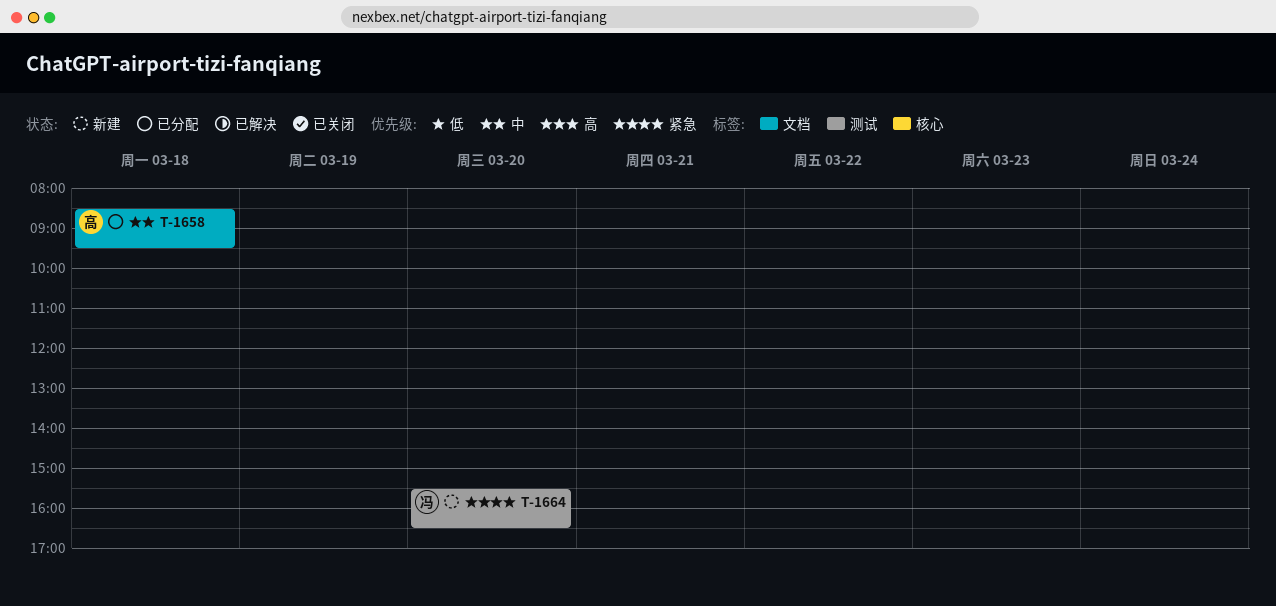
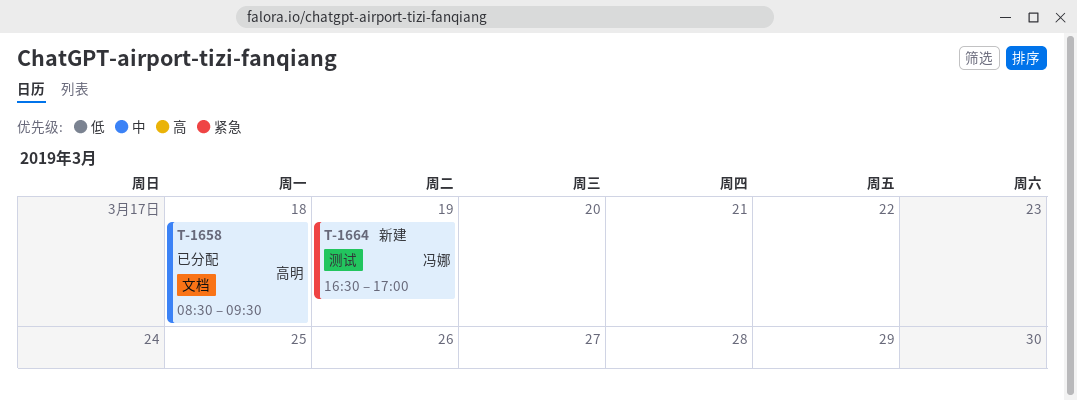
T-1664, day: Mar 20 -> Mar 19
T-1664, begins: 15:30 -> 16:30
T-1664, ends: 16:30 -> 17:00

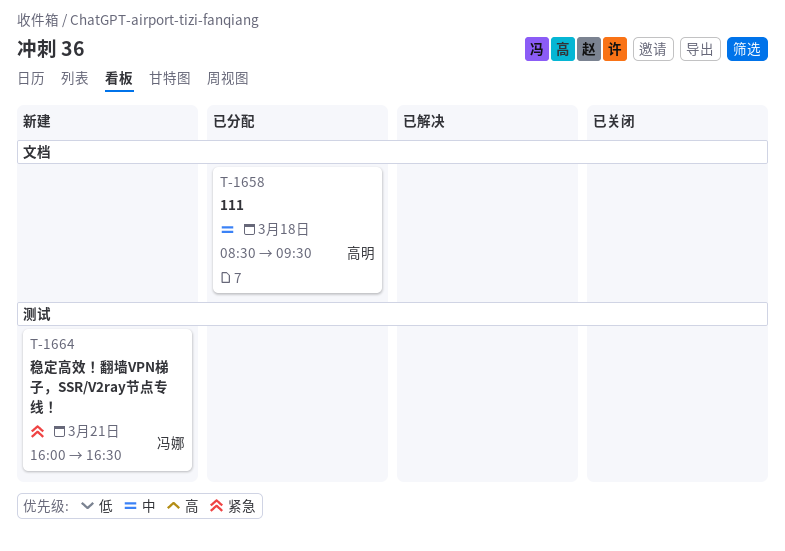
T-1664, day: Mar 19 -> Mar 21
T-1664, begins: 16:30 -> 16:00
T-1664, ends: 17:00 -> 16:30

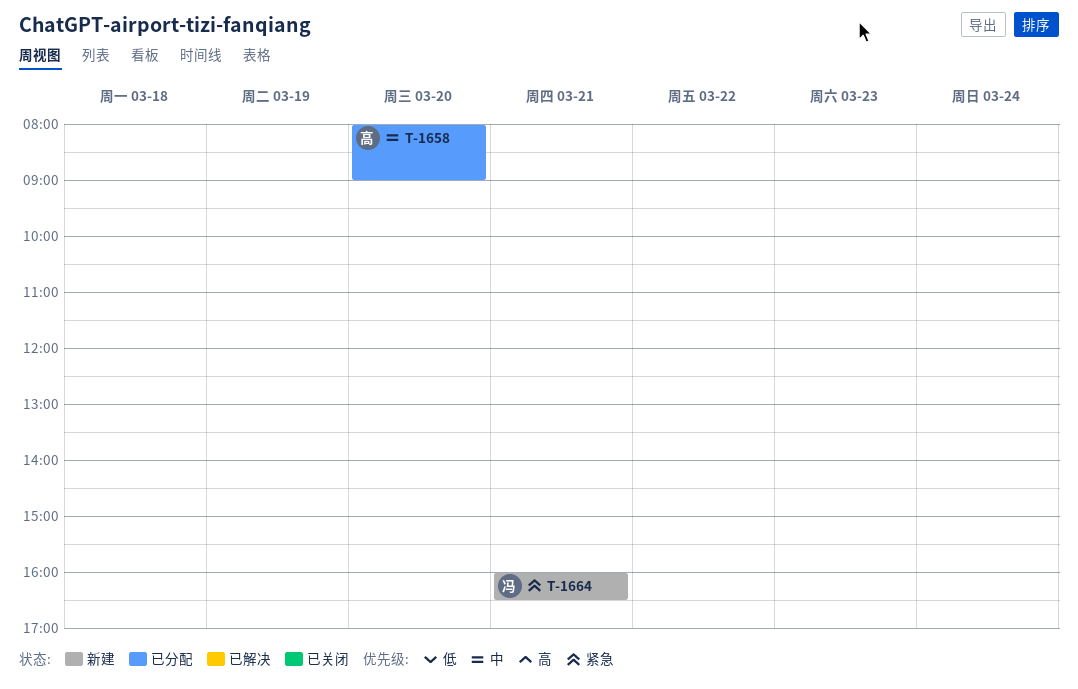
T-1658, day: Mar 18 -> Mar 20
T-1658, begins: 08:30 -> 08:00
T-1658, ends: 09:30 -> 09:00

